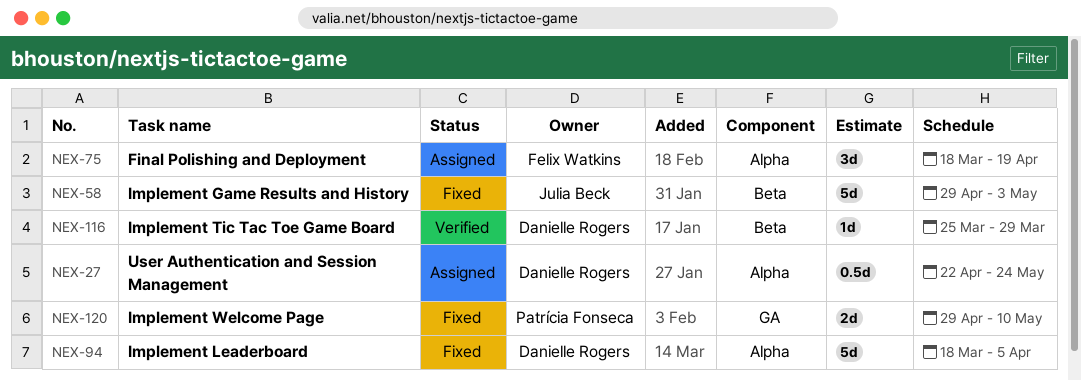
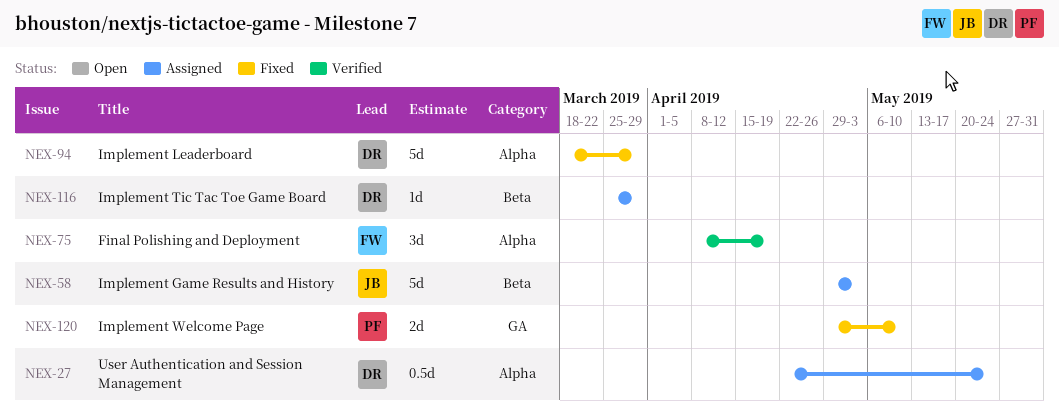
NEX-58, status: Fixed -> Assigned
NEX-75, status: Assigned -> Verified
NEX-75, start: Mar 18 -> Apr 8
NEX-94, due: Apr 5 -> Mar 29
NEX-116, status: Verified -> Assigned

